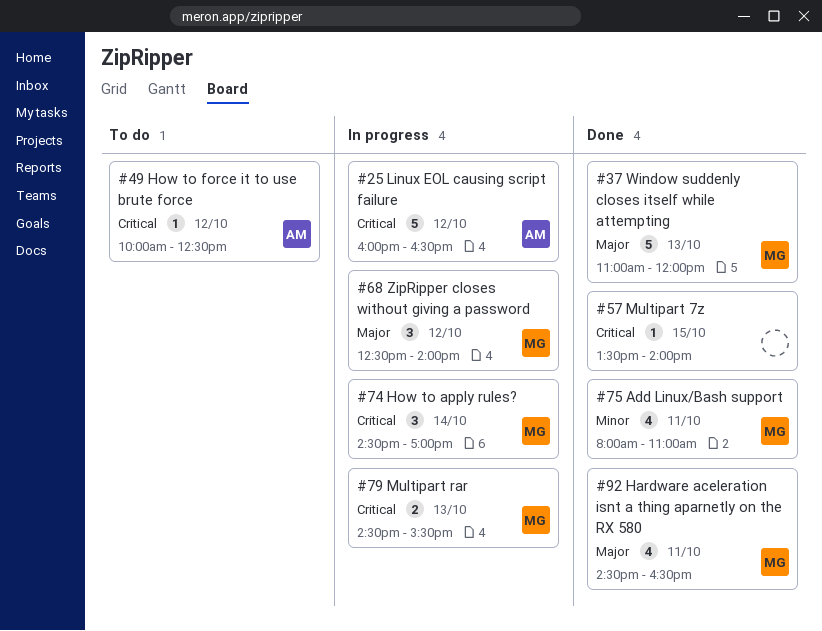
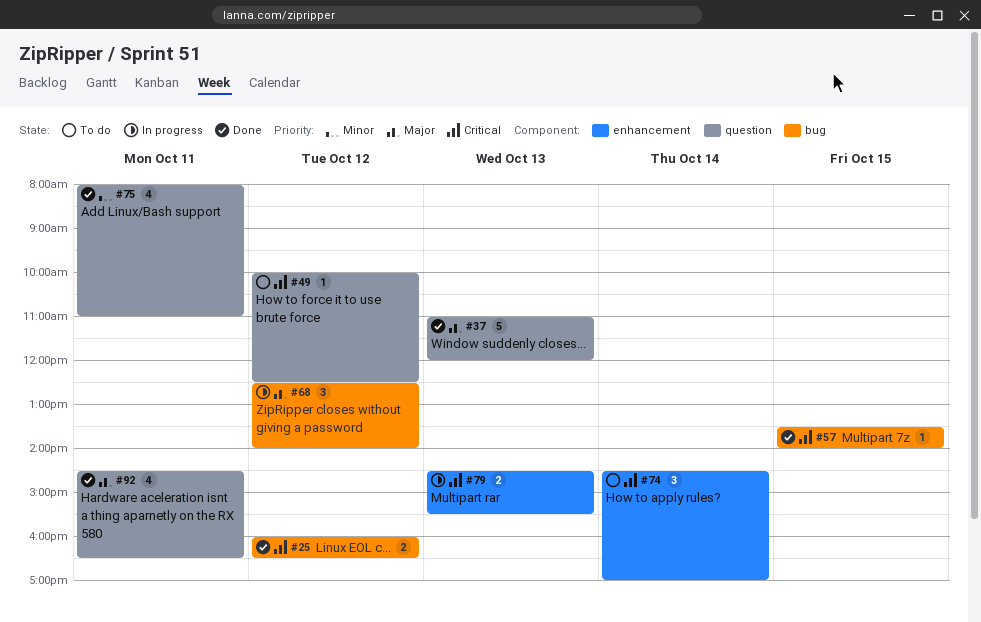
#25, status: In progress -> Done
#25, estimate: 5 -> 2
#74, status: In progress -> To do

